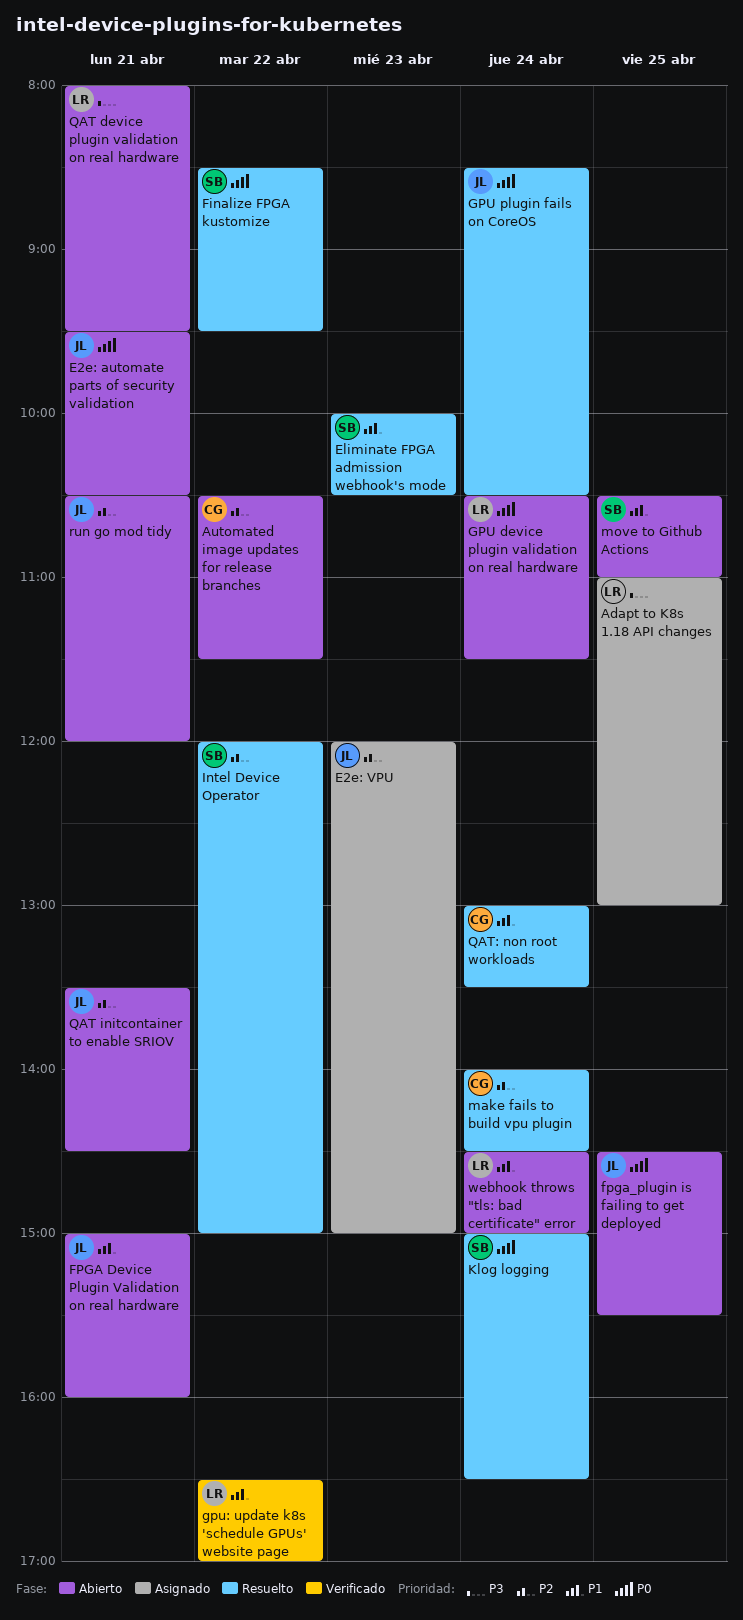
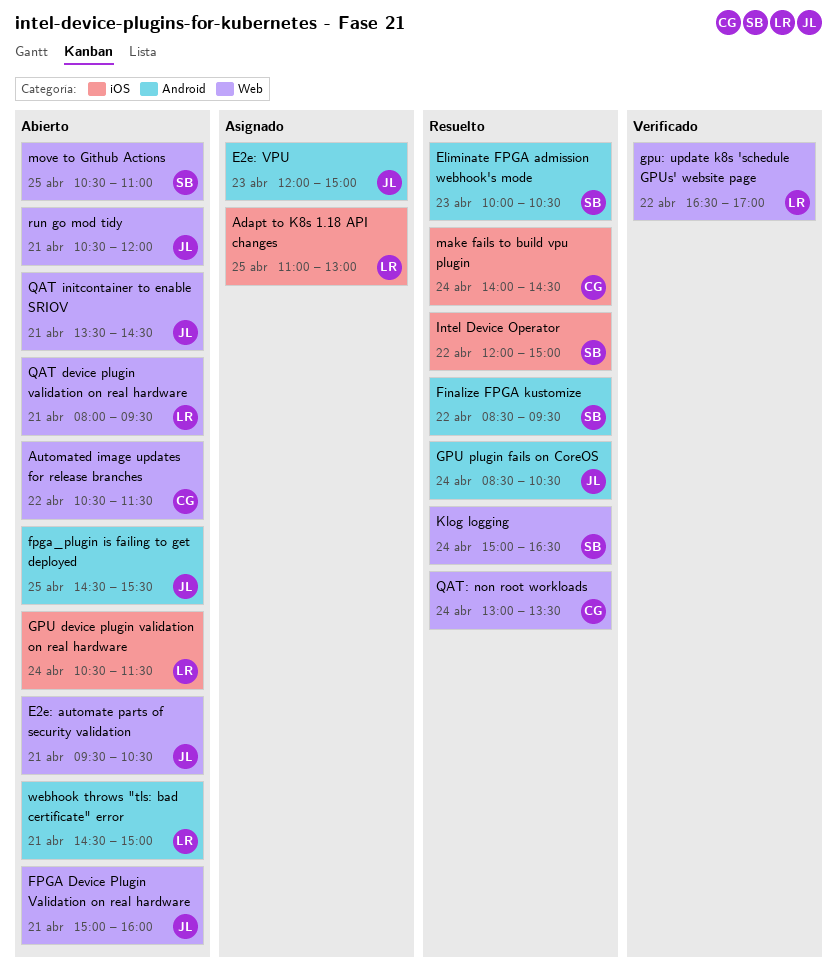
webhook throws "tls: bad certificate" error, day: Apr 24 -> Apr 21

